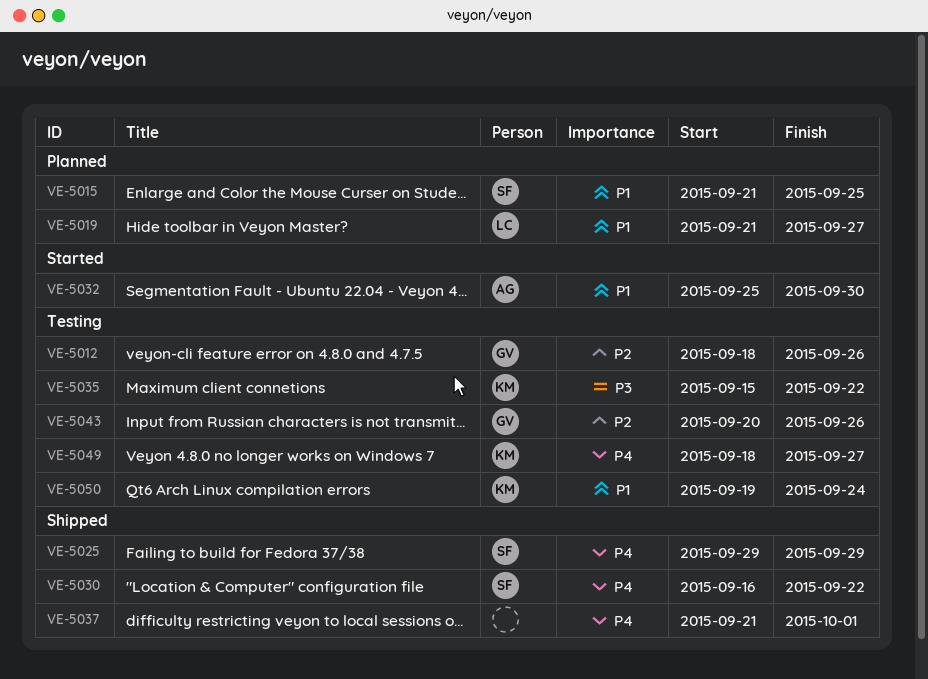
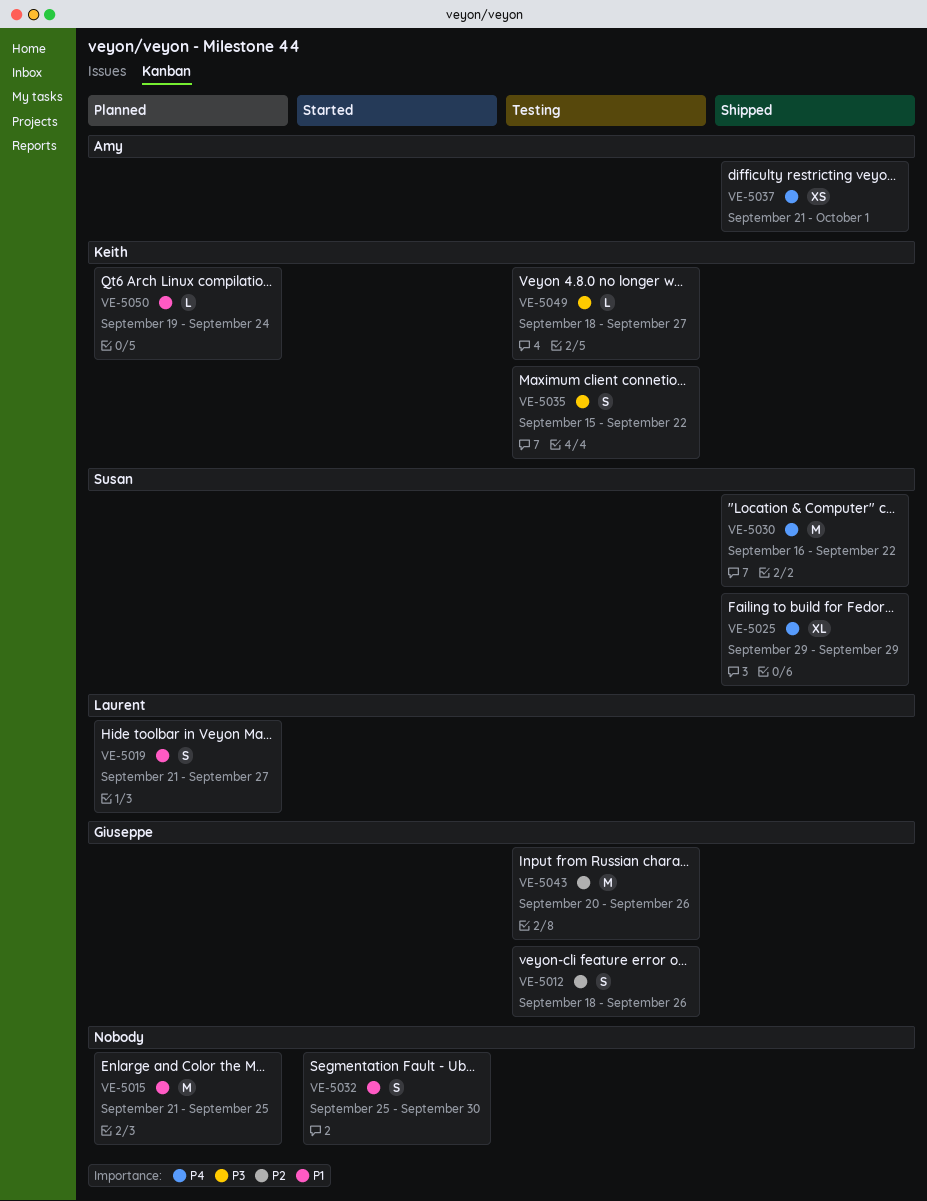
VE-5015, owner: Susan -> none
VE-5032, owner: Amy -> none
VE-5037, owner: none -> Amy
VE-5049, priority: P4 -> P3
VE-5050, status: Testing -> Planned

